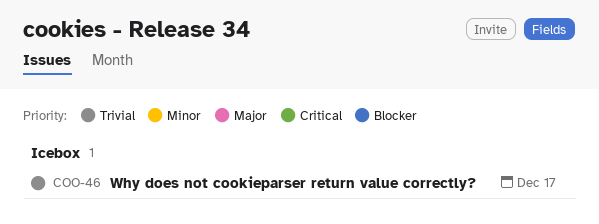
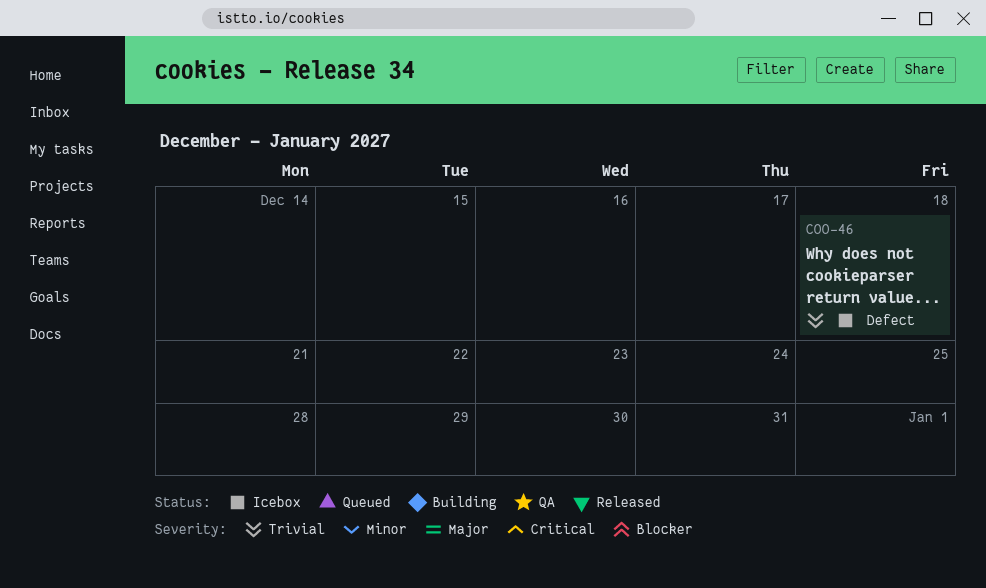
COO-46, due: Dec 17 -> Dec 18

